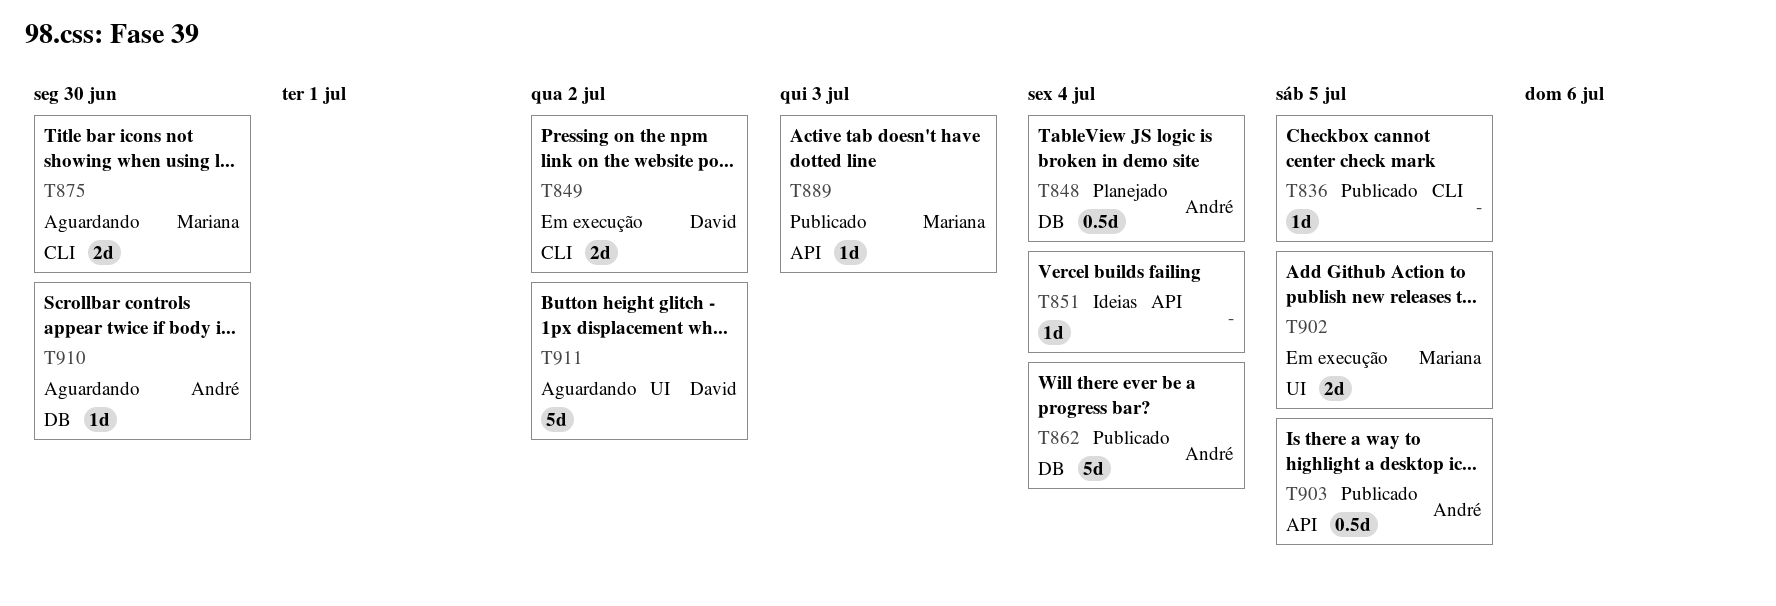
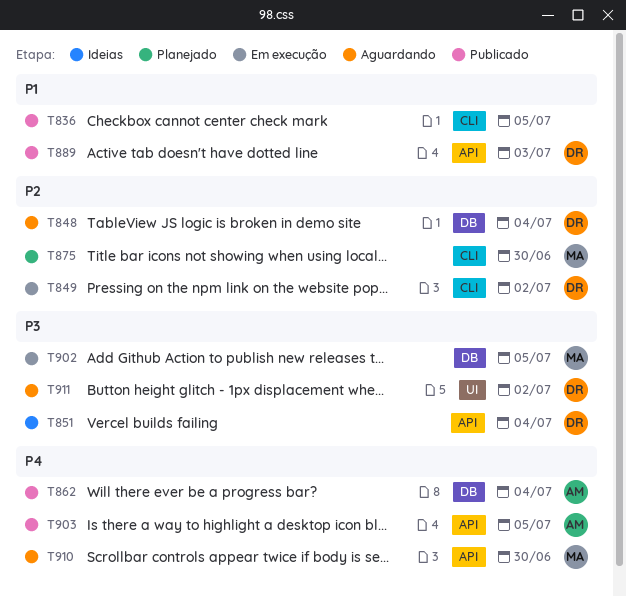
T848, status: Planejado -> Aguardando
T848, owner: André -> David
T851, owner: none -> David
T875, status: Aguardando -> Planejado
T889, owner: Mariana -> David
T902, label: UI -> DB
T910, owner: André -> Mariana
T910, label: DB -> API

